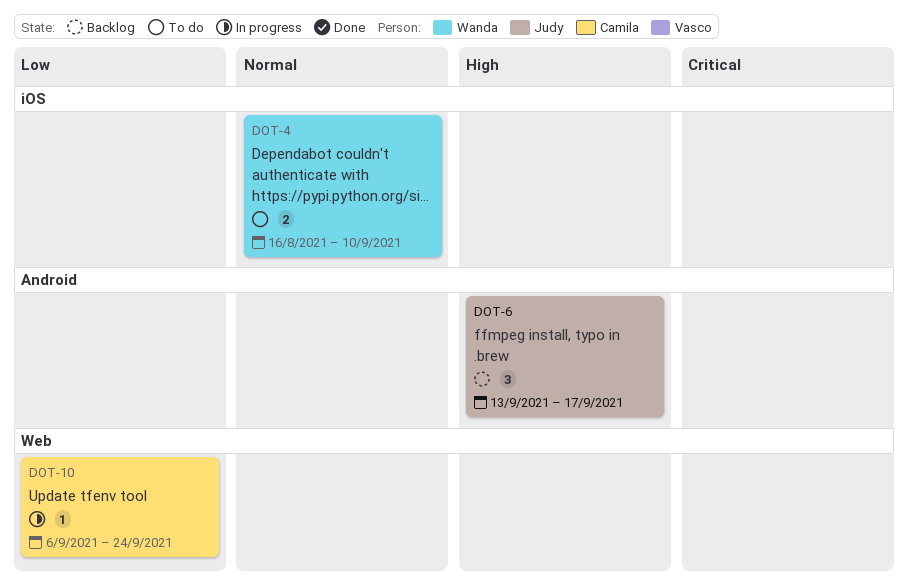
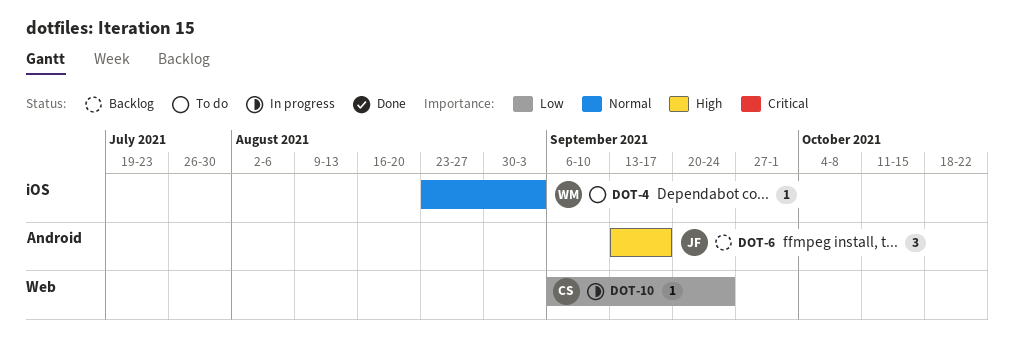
DOT-4, estimate: 2 -> 1
DOT-4, start: Aug 16 -> Aug 23
DOT-4, due: Sep 10 -> Sep 3

